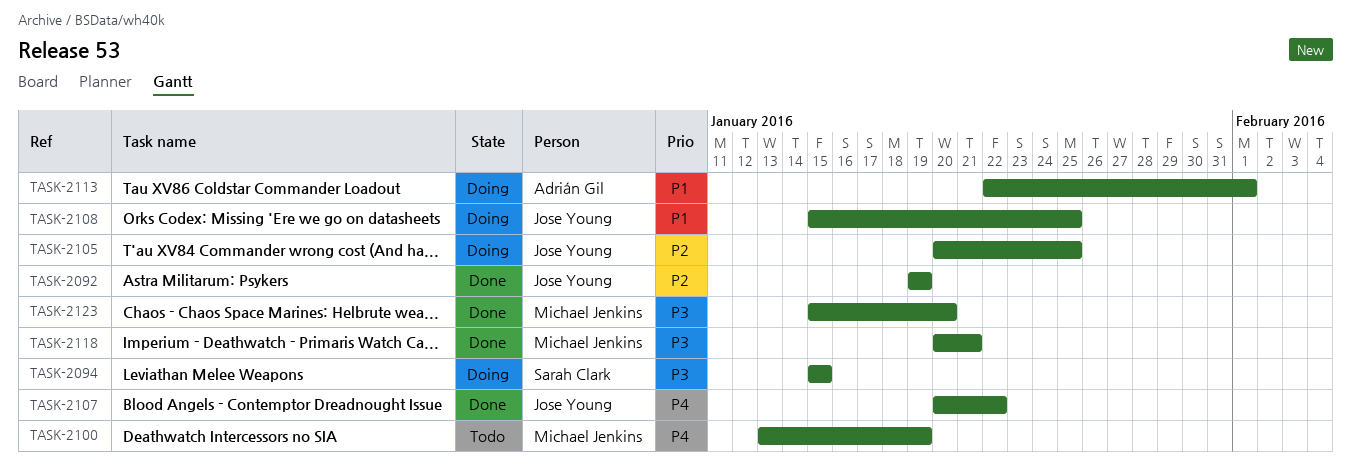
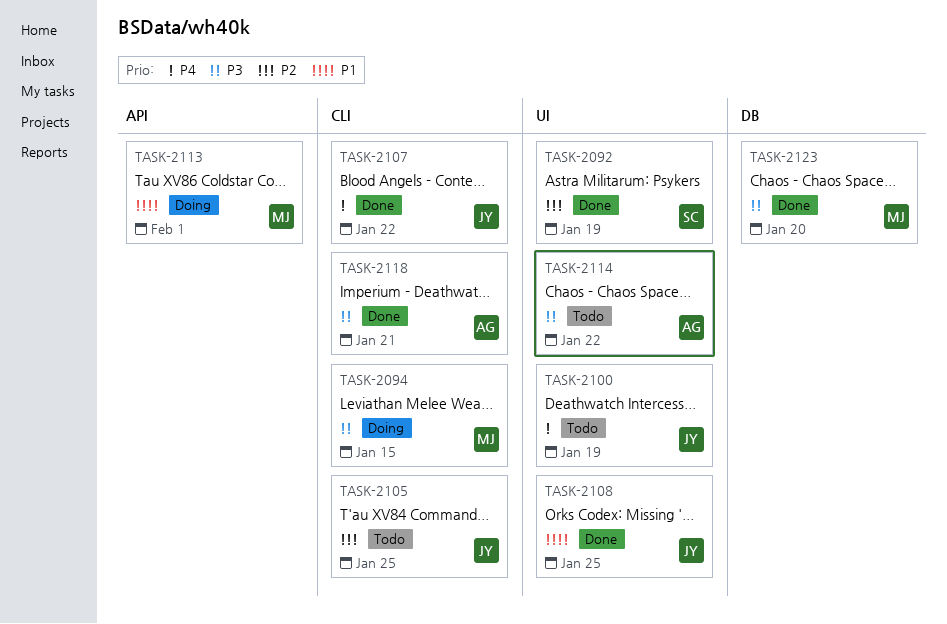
TASK-2092, owner: Jose Young -> Sarah Clark
TASK-2094, owner: Sarah Clark -> Michael Jenkins
TASK-2100, owner: Michael Jenkins -> Jose Young
TASK-2105, status: Doing -> Todo
TASK-2108, status: Doing -> Done
TASK-2113, owner: Adrián Gil -> Michael Jenkins
TASK-2114: none -> present
TASK-2118, owner: Michael Jenkins -> Adrián Gil

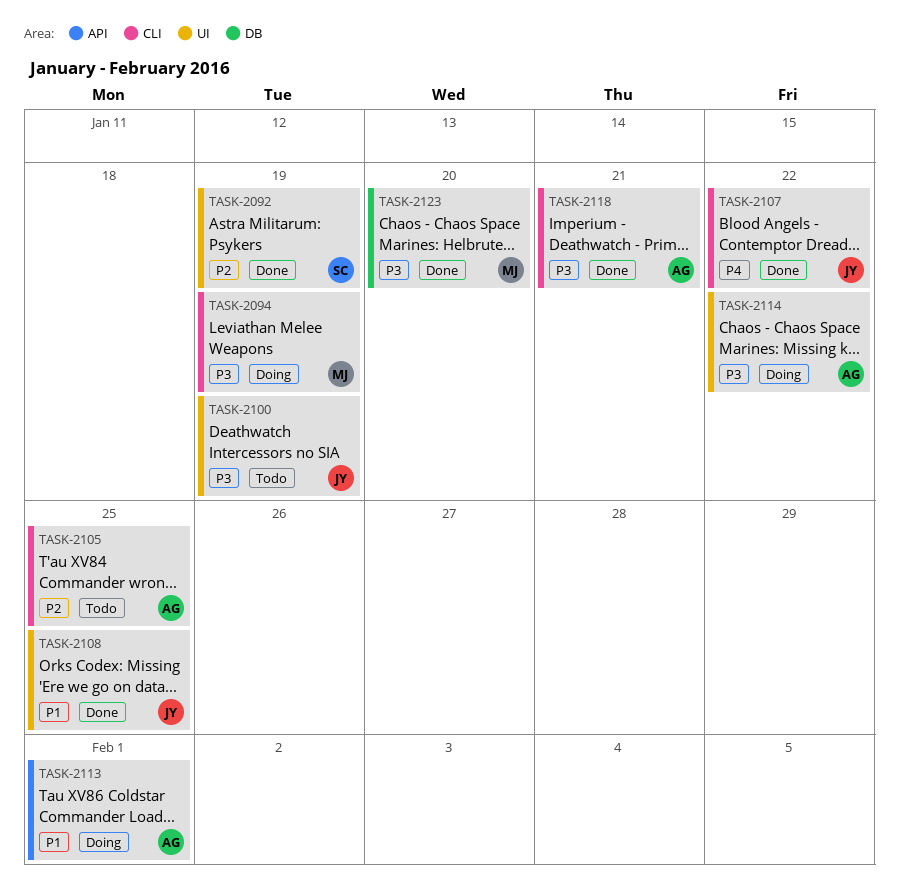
TASK-2094, due: Jan 15 -> Jan 19
TASK-2100, priority: P4 -> P3
TASK-2105, owner: JY -> AG
TASK-2113, owner: MJ -> AG
TASK-2114, status: Todo -> Doing

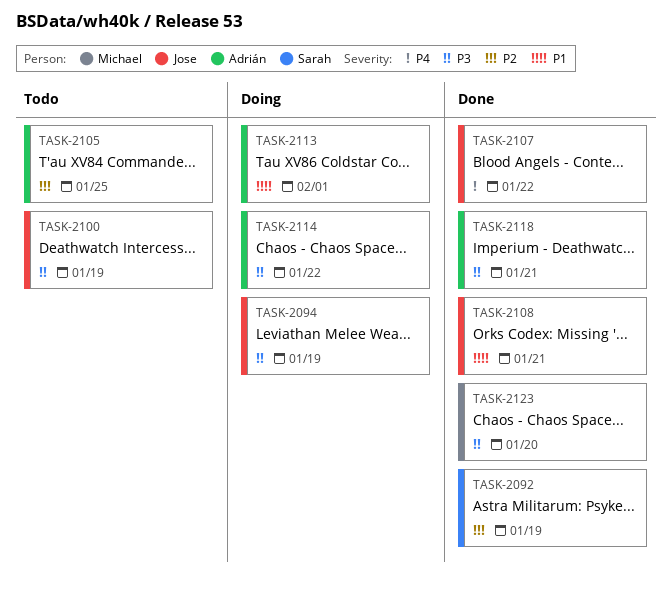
TASK-2094, owner: Michael -> Jose
TASK-2108, due: Jan 25 -> Jan 21

